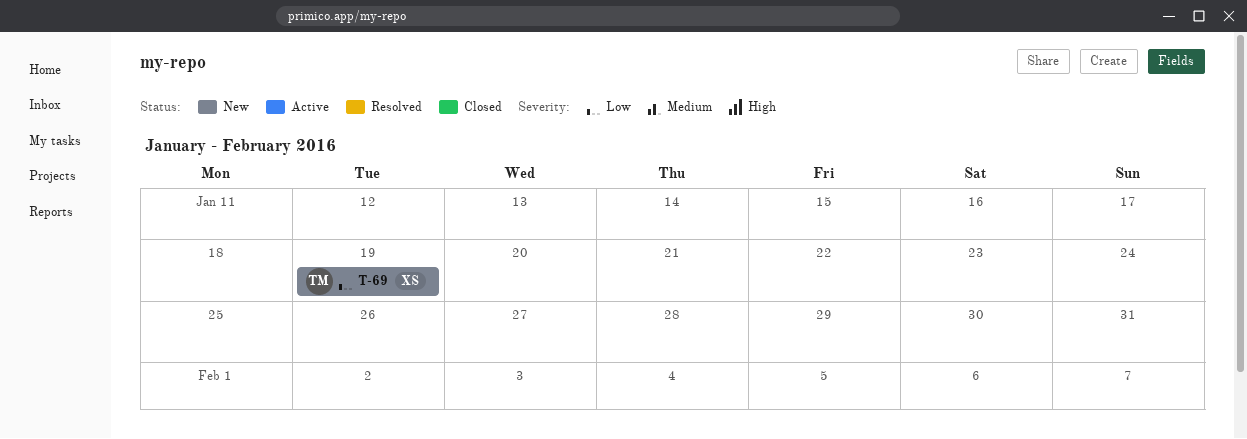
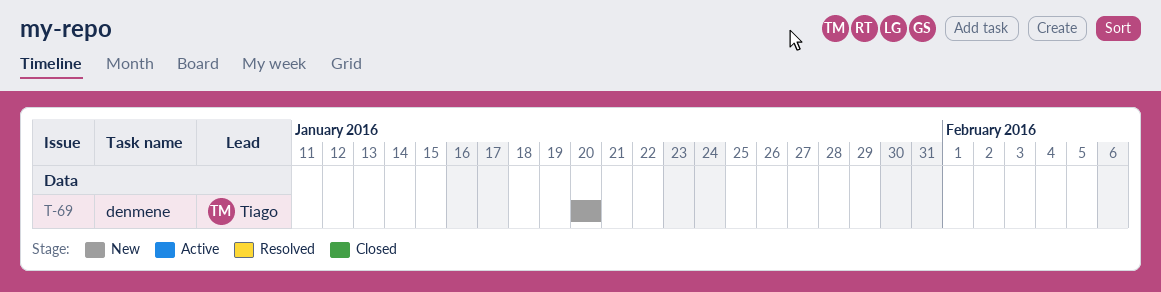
T-69, start: Jan 19 -> Jan 20
T-69, due: Jan 19 -> Jan 20

